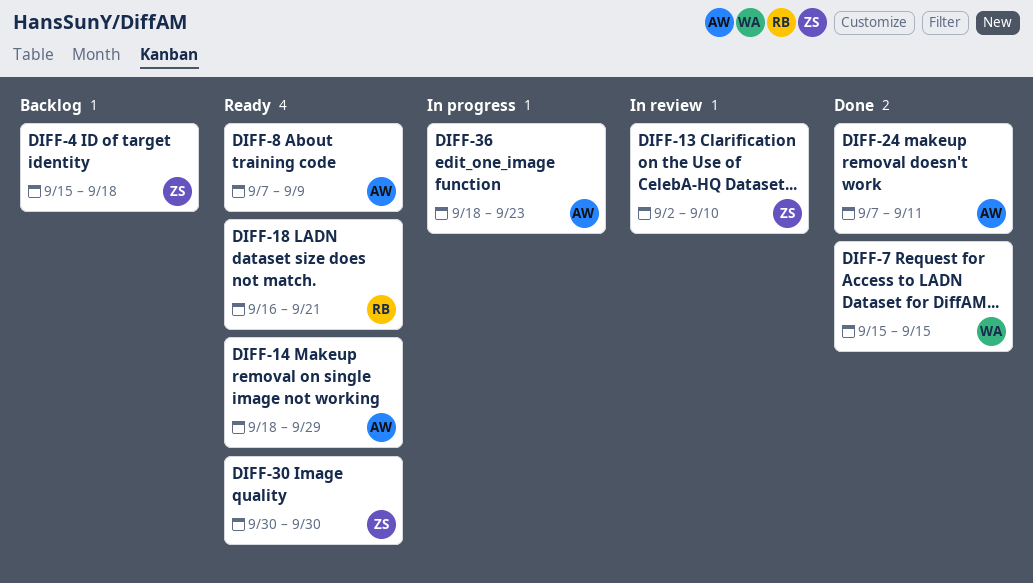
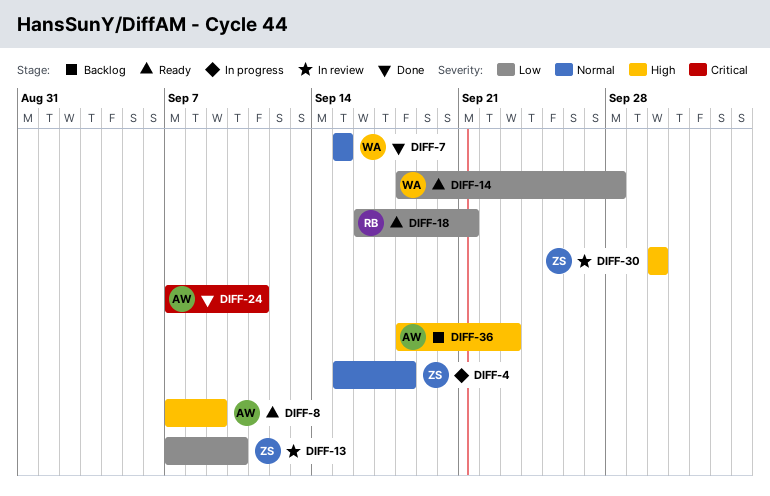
DIFF-4, status: Backlog -> In progress
DIFF-13, start: Sep 2 -> Sep 7
DIFF-14, owner: AW -> WA
DIFF-14, due: Sep 29 -> Sep 28
DIFF-30, status: Ready -> In review
DIFF-36, status: In progress -> Backlog

